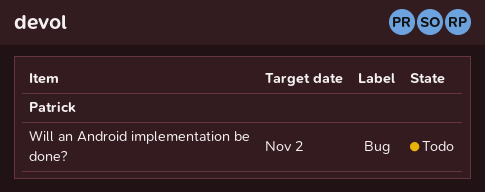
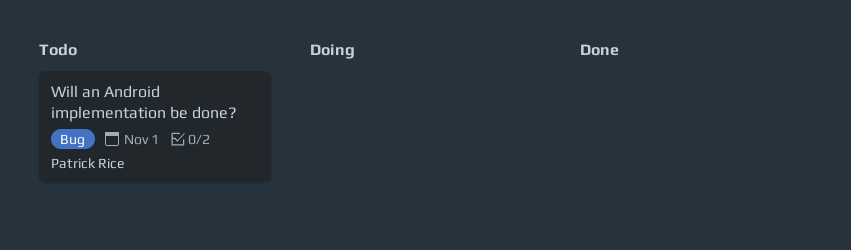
Will an Android implementation be done?, due: Nov 2 -> Nov 1

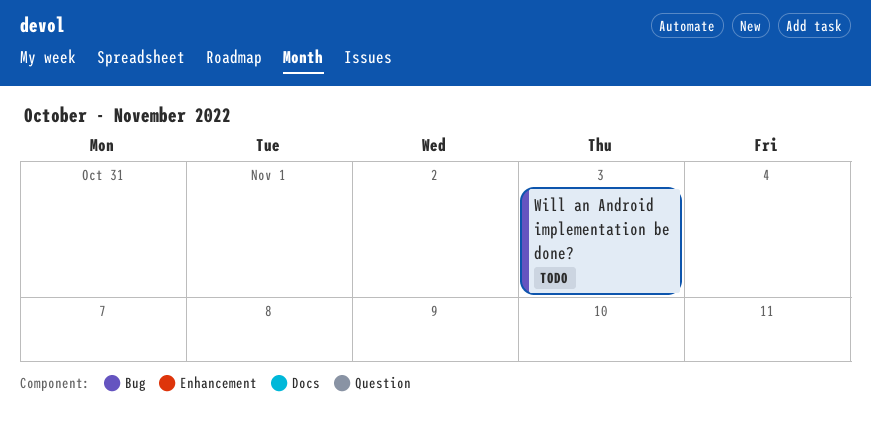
Will an Android implementation be done?, due: Nov 1 -> Nov 3

